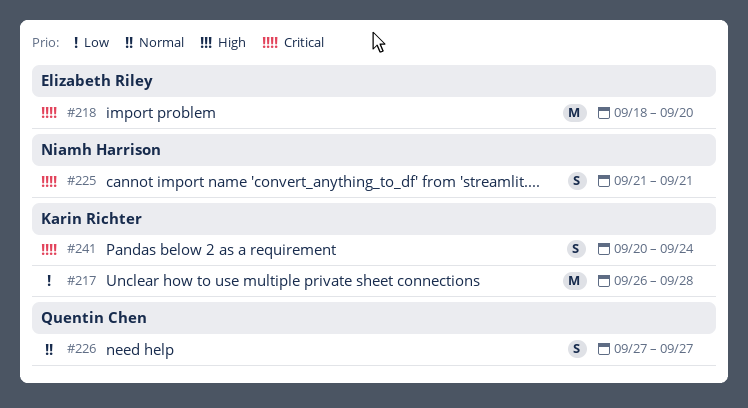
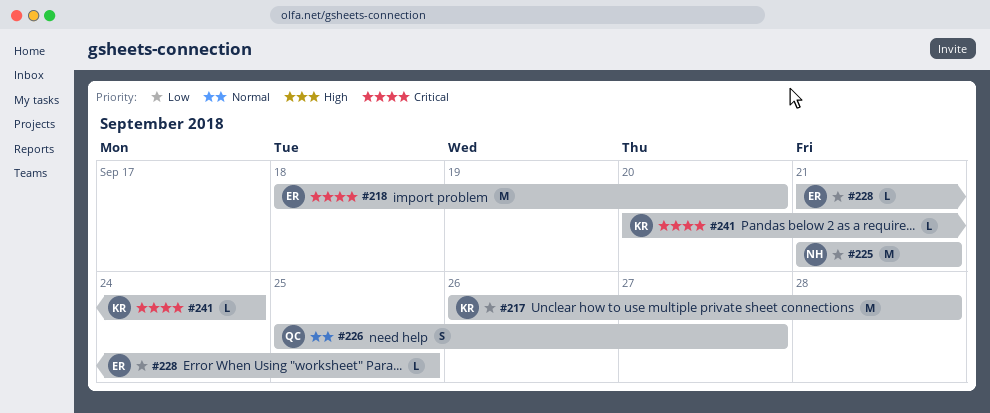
#225, priority: Critical -> Low
#225, estimate: S -> M
#226, start: Sep 27 -> Sep 25
#228: none -> present
#241, estimate: S -> L

